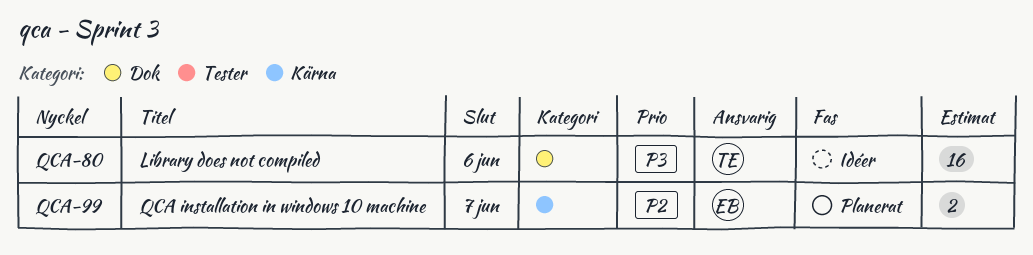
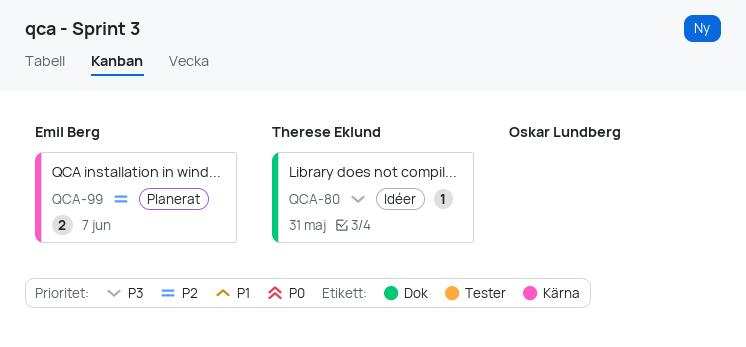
QCA-80, estimate: 16 -> 1
QCA-80, due: Jun 6 -> May 31

